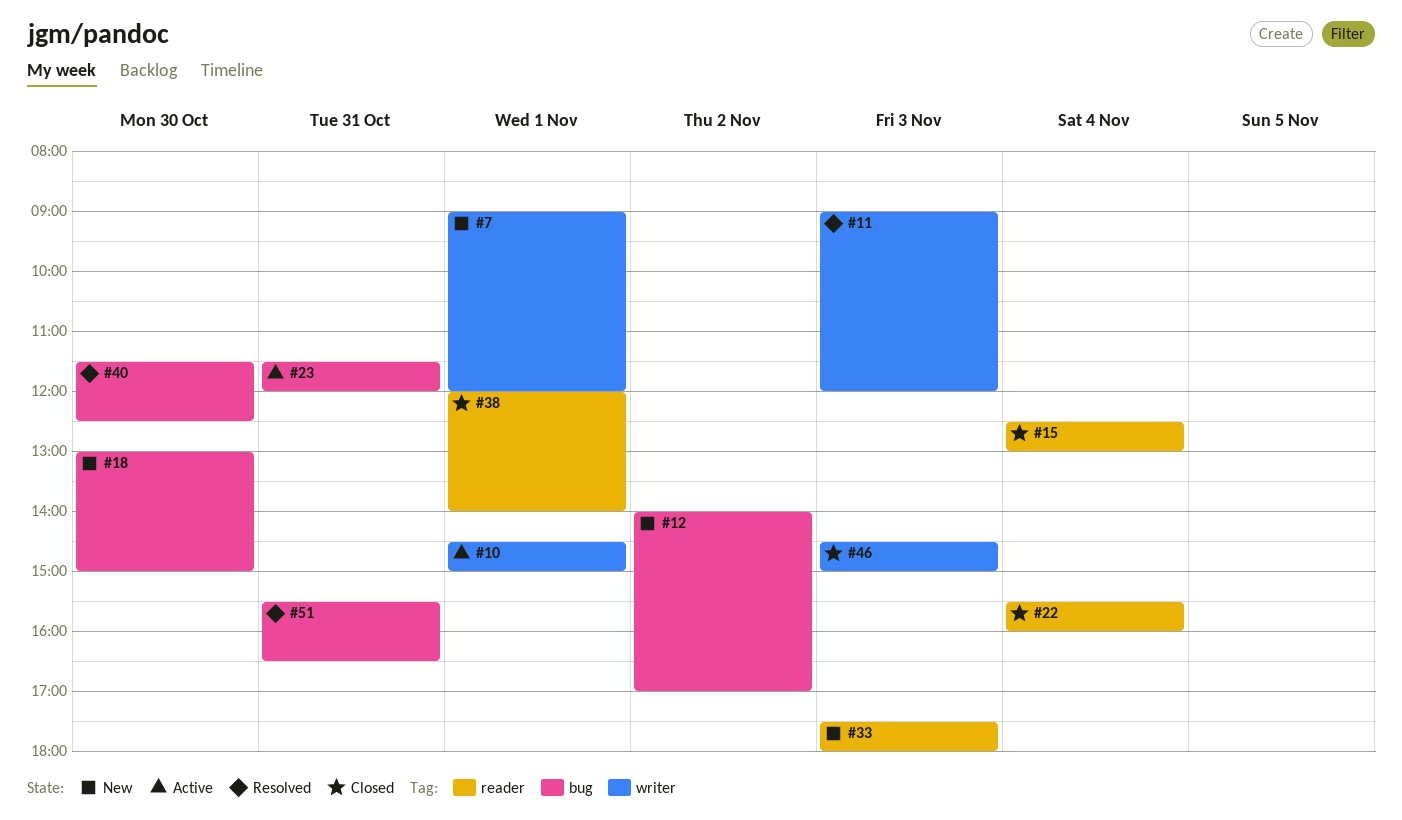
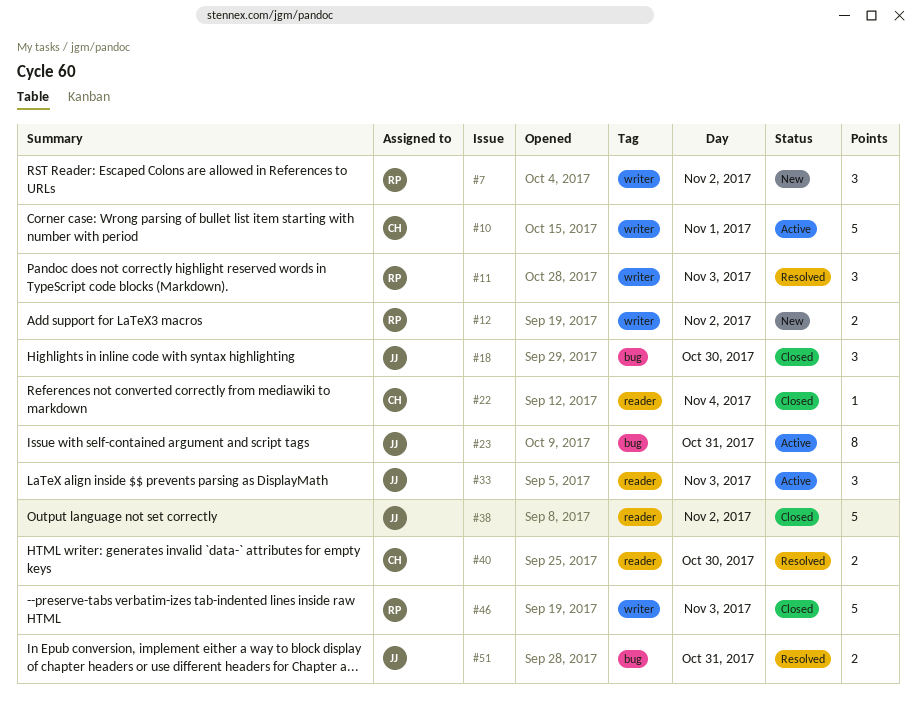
#7, day: Nov 1 -> Nov 2
#12, label: bug -> writer
#15: present -> none
#18, status: New -> Closed
#33, status: New -> Active
#38, day: Nov 1 -> Nov 2
#40, label: bug -> reader

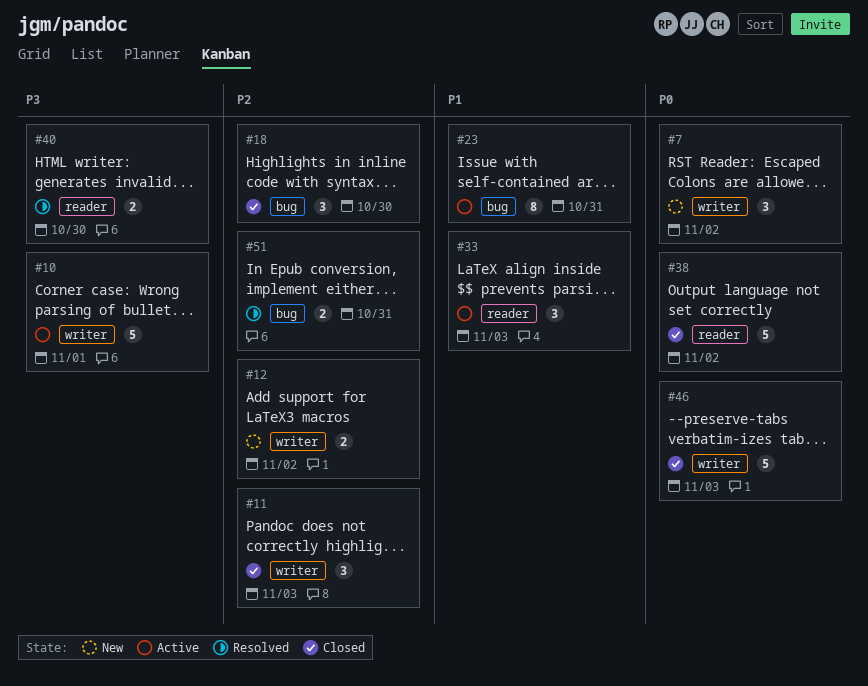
#11, status: Resolved -> Closed
#22: present -> none

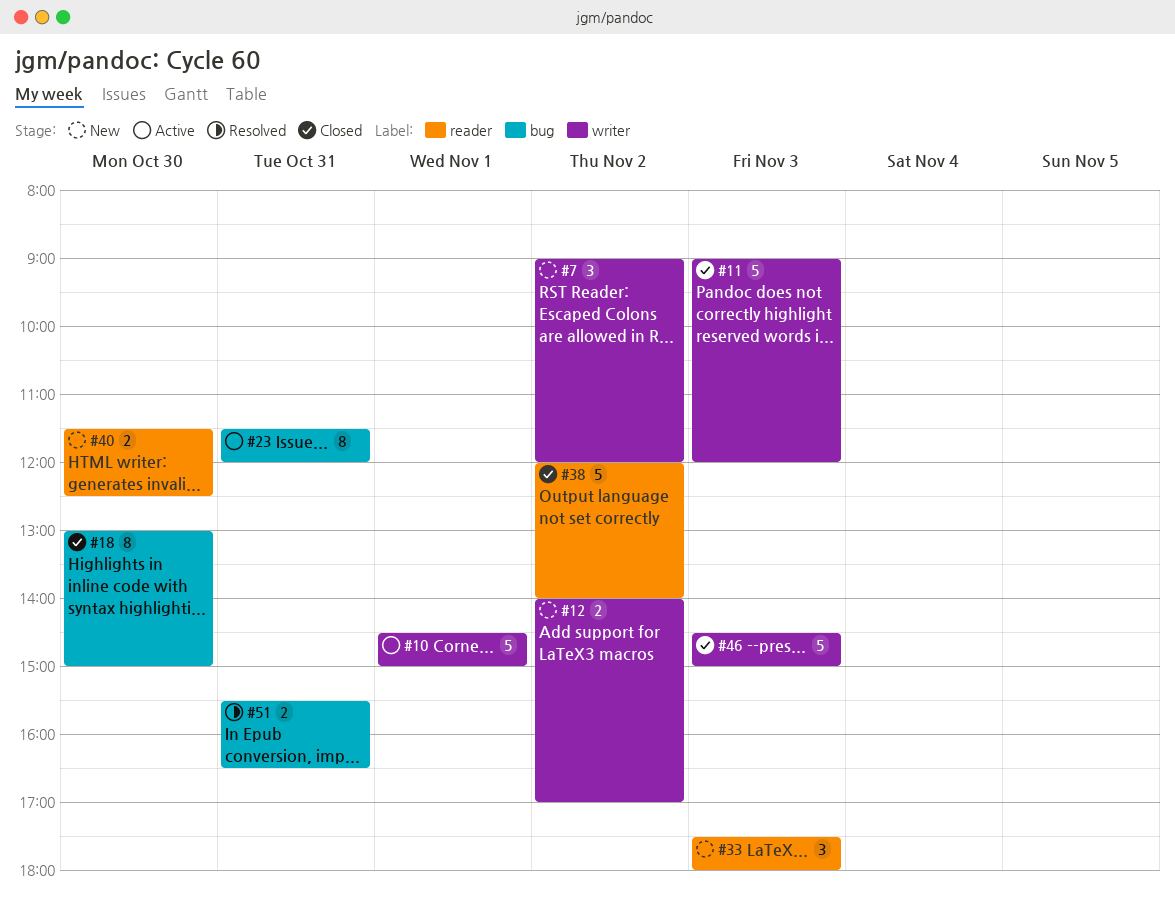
#11, estimate: 3 -> 5
#18, estimate: 3 -> 8
#33, status: Active -> New
#40, status: Resolved -> New

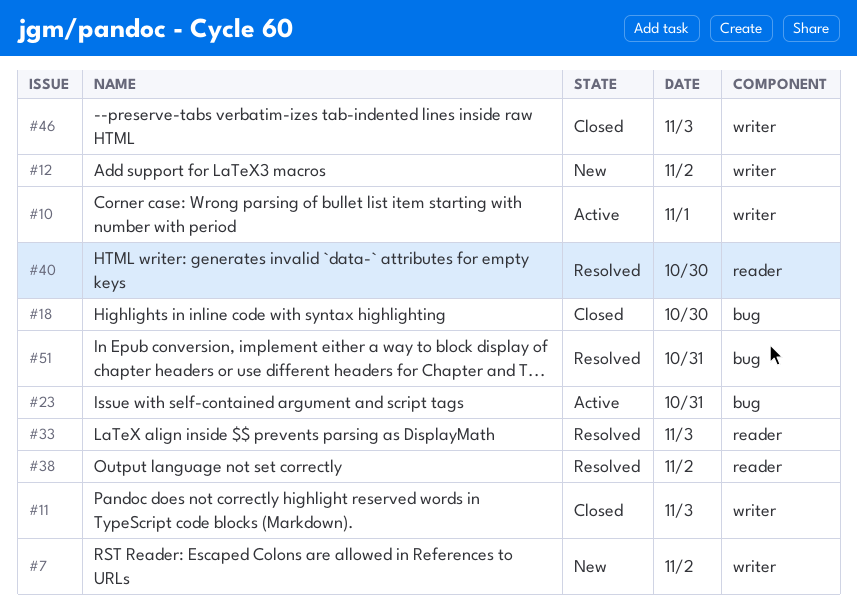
#33, status: New -> Resolved
#38, status: Closed -> Resolved
#40, status: New -> Resolved

